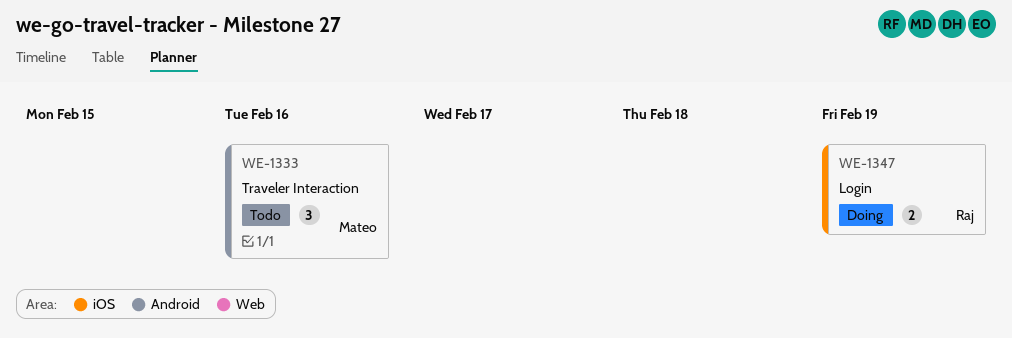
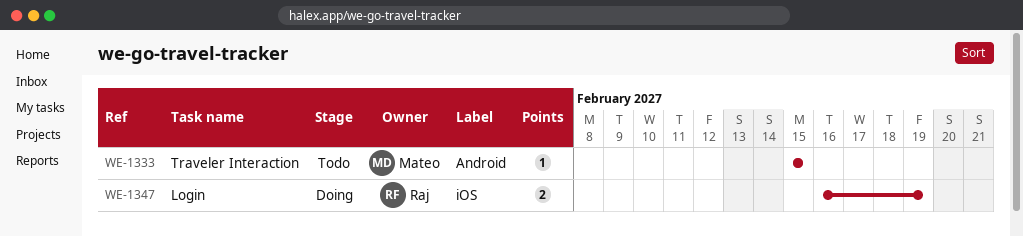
WE-1333, estimate: 3 -> 1
WE-1333, due: Feb 16 -> Feb 15

